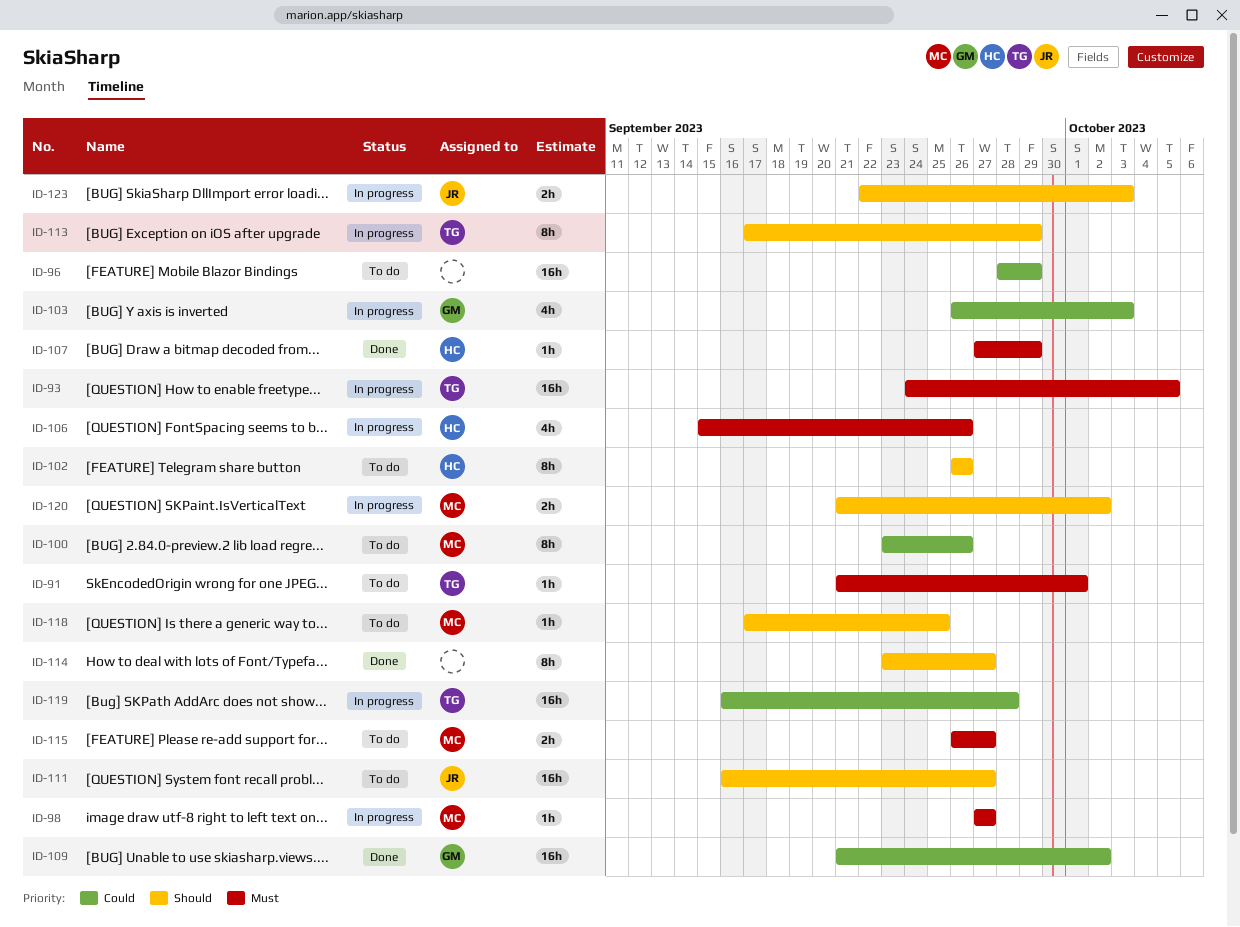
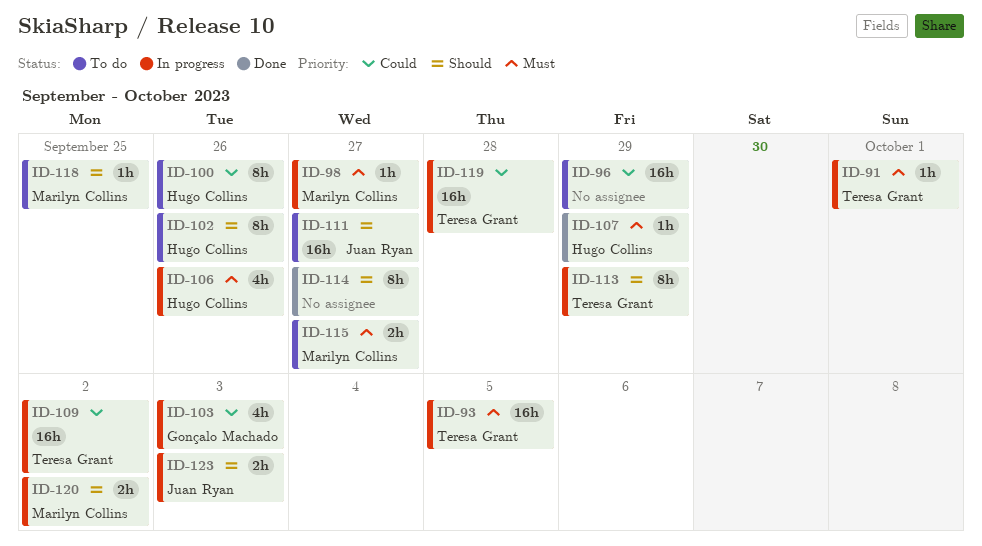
ID-91, status: To do -> In progress
ID-100, owner: Marilyn Collins -> Hugo Collins
ID-109, status: Done -> In progress
ID-109, owner: Gonçalo Machado -> Teresa Grant

